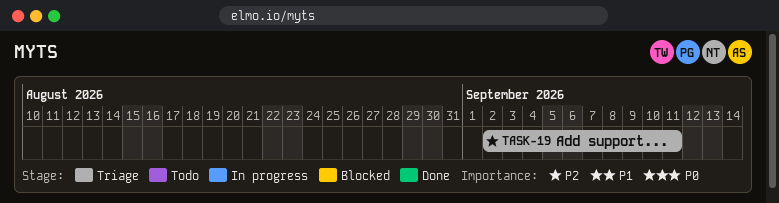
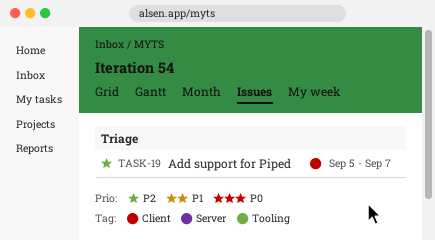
TASK-19, start: Sep 2 -> Sep 5
TASK-19, due: Sep 11 -> Sep 7

